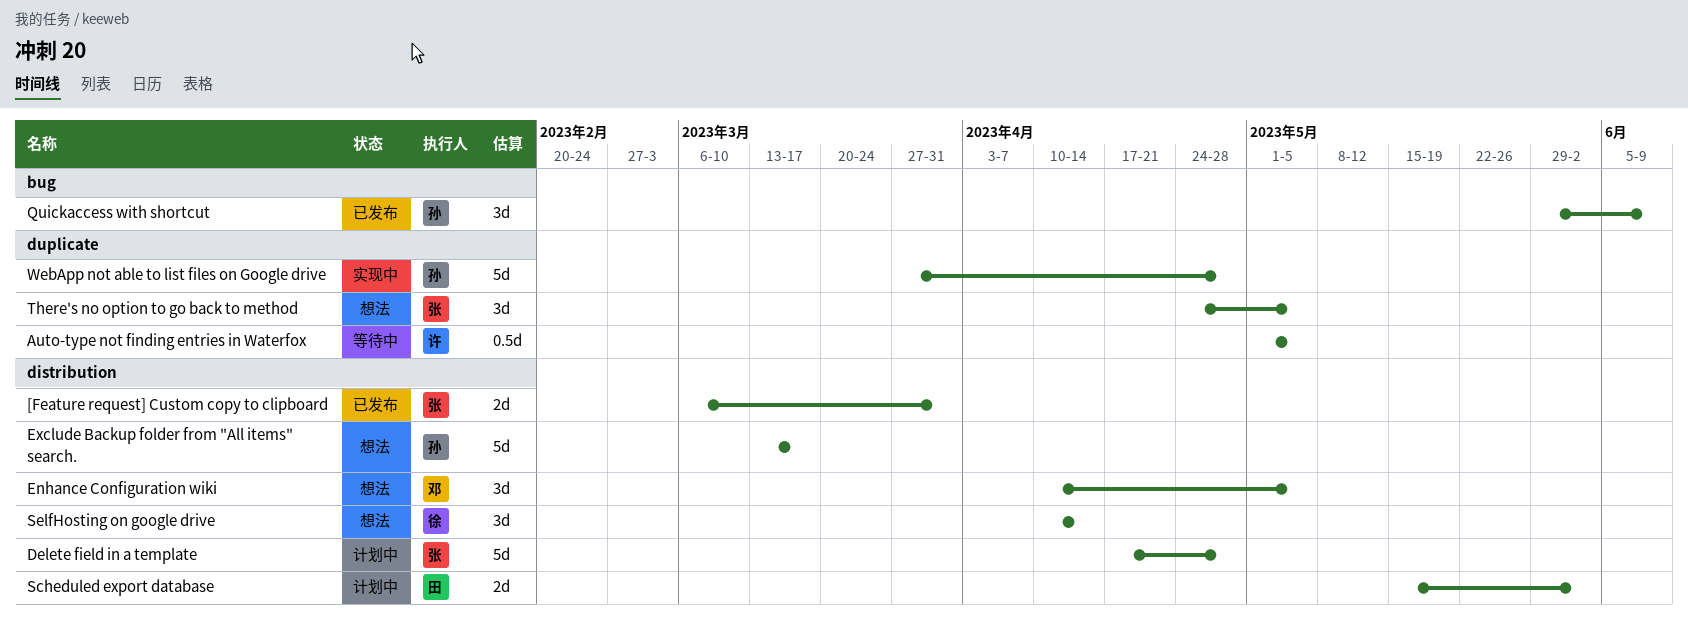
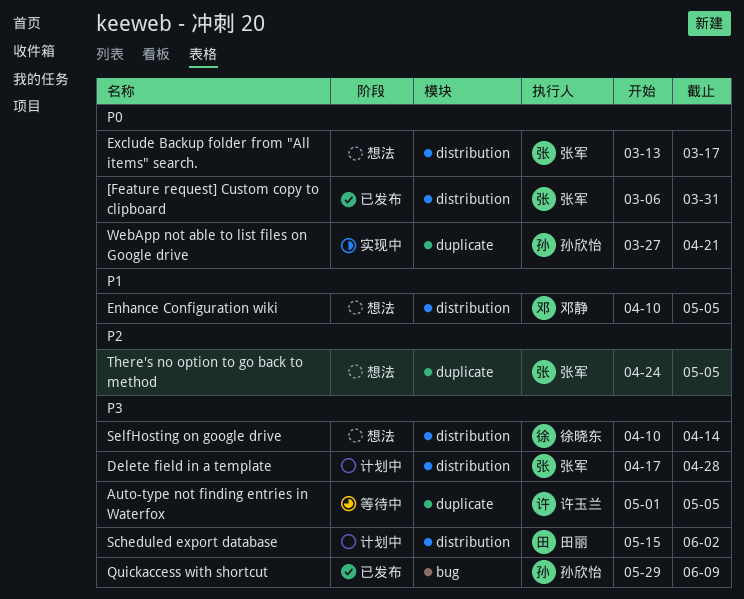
Exclude Backup folder from "All items" search., owner: 孙欣怡 -> 张军
WebApp not able to list files on Google drive, due: Apr 28 -> Apr 21

